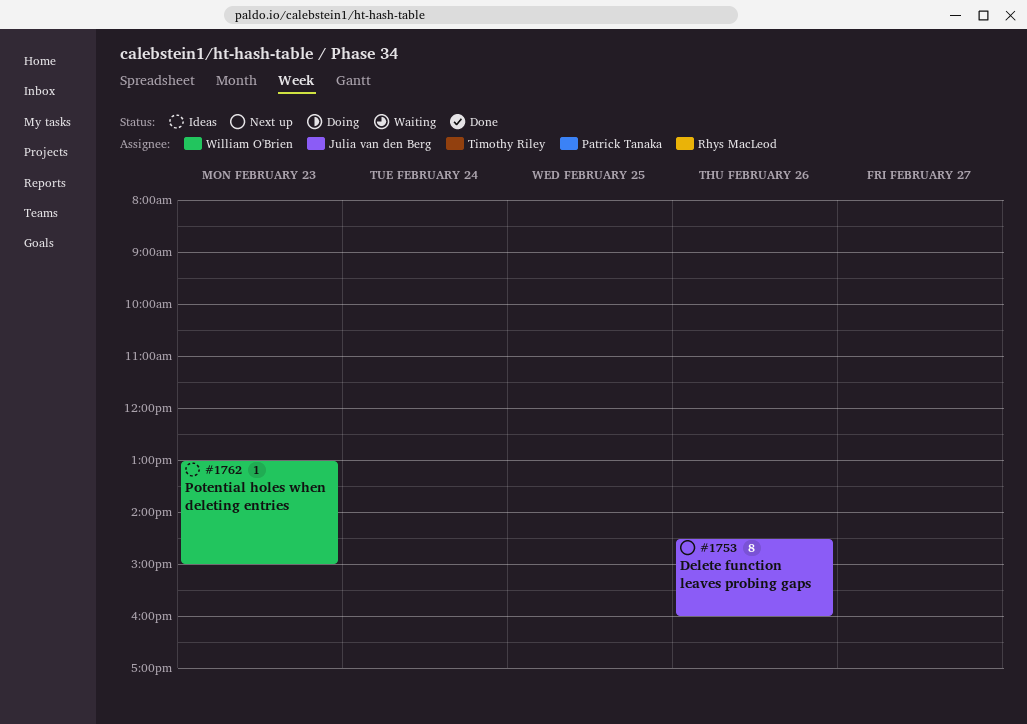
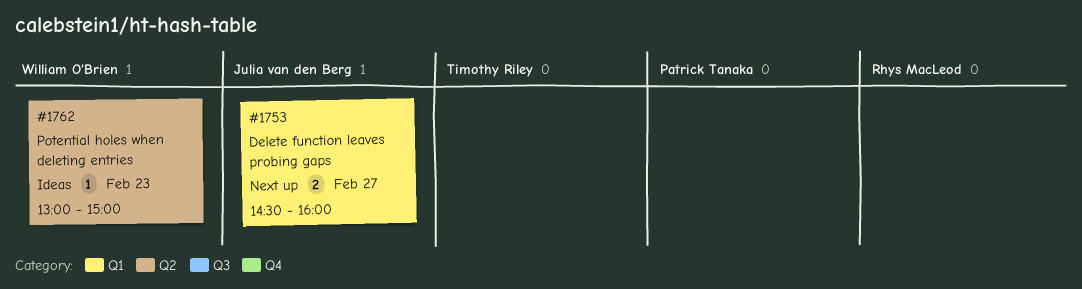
#1753, estimate: 8 -> 2
#1753, day: Feb 26 -> Feb 27

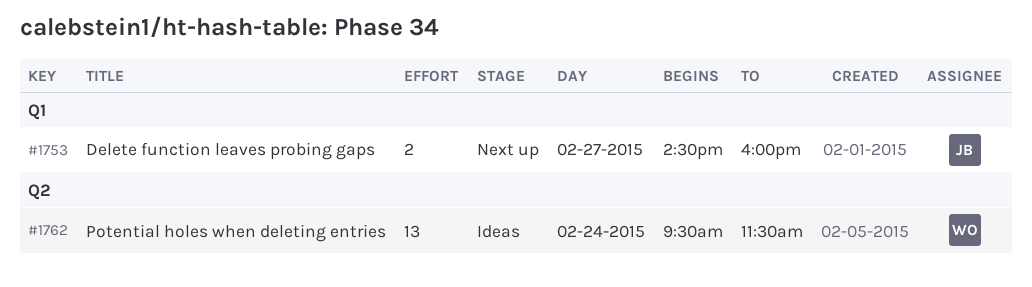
#1762, estimate: 1 -> 13
#1762, day: Feb 23 -> Feb 24
#1762, begins: 13:00 -> 09:30
#1762, ends: 15:00 -> 11:30

